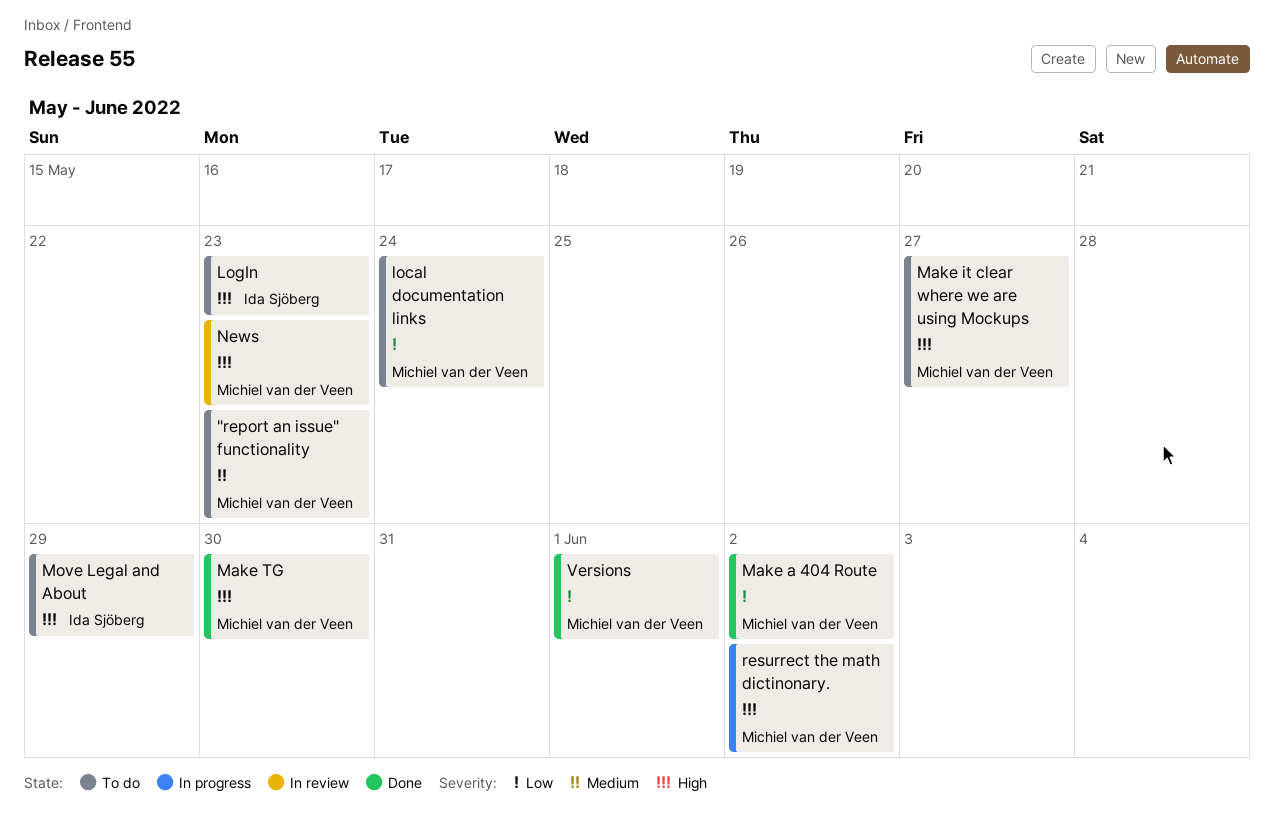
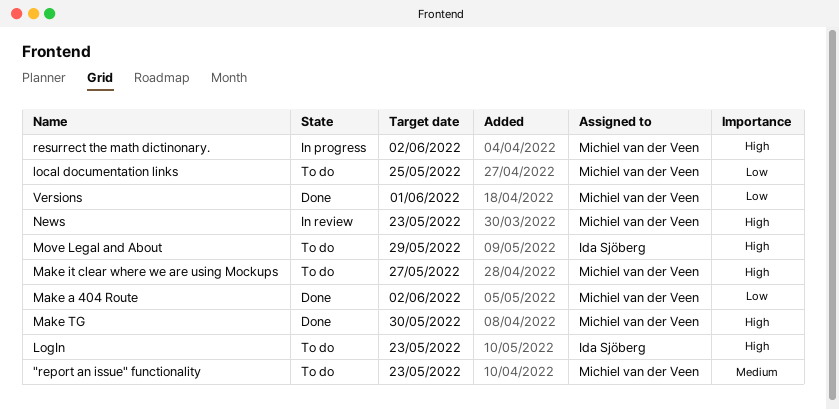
local documentation links, due: May 24 -> May 25

